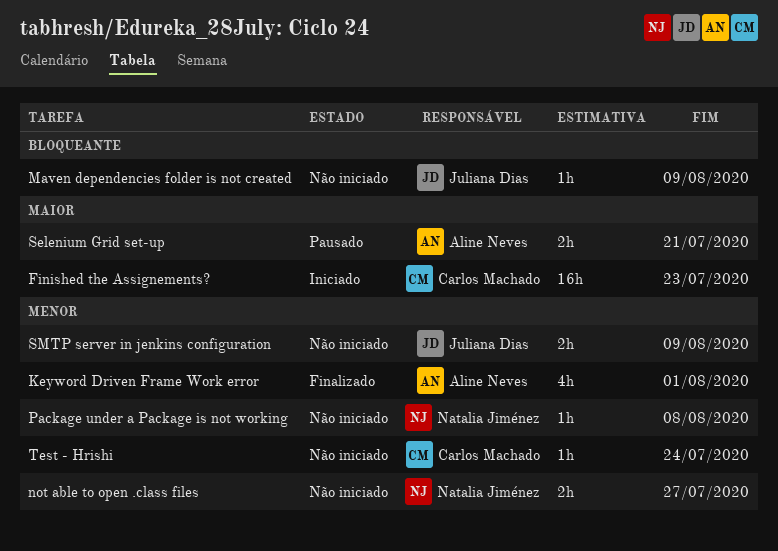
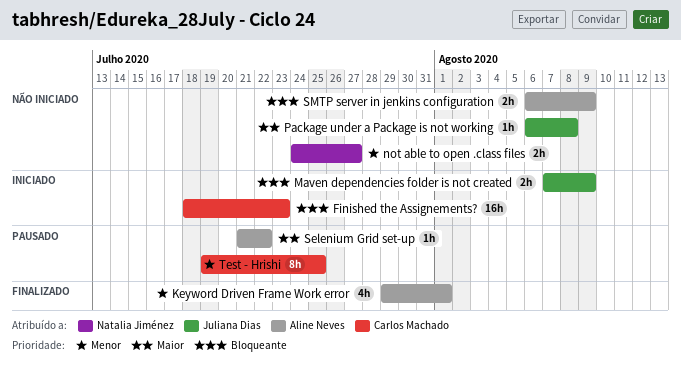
Finished the Assignements?, priority: Maior -> Bloqueante
Maven dependencies folder is not created, status: Não iniciado -> Iniciado
Maven dependencies folder is not created, estimate: 1h -> 2h
Package under a Package is not working, owner: Natalia Jiménez -> Juliana Dias
Package under a Package is not working, priority: Menor -> Maior
Selenium Grid set-up, estimate: 2h -> 1h
Selenium Grid set-up, due: Jul 21 -> Jul 22
SMTP server in jenkins configuration, owner: Juliana Dias -> Aline Neves
SMTP server in jenkins configuration, priority: Menor -> Bloqueante
Test - Hrishi, status: Não iniciado -> Pausado
Test - Hrishi, estimate: 1h -> 8h
Test - Hrishi, due: Jul 24 -> Jul 25

